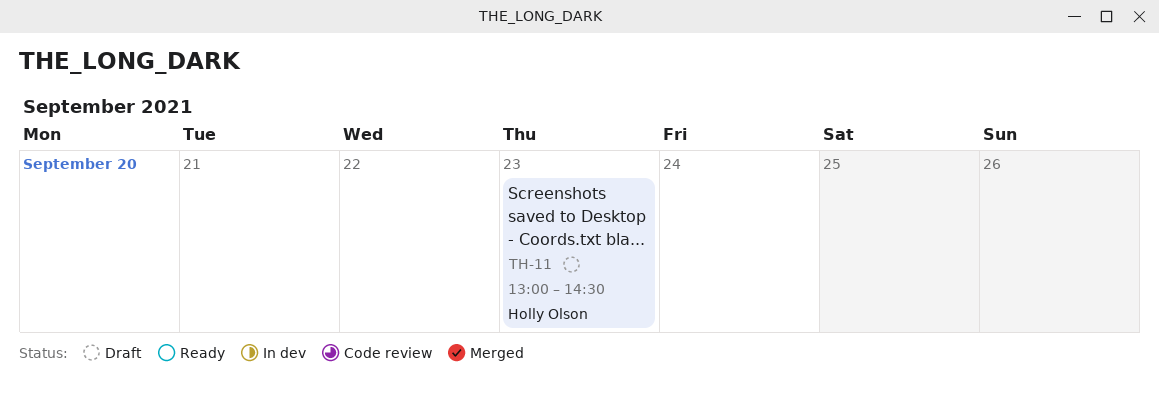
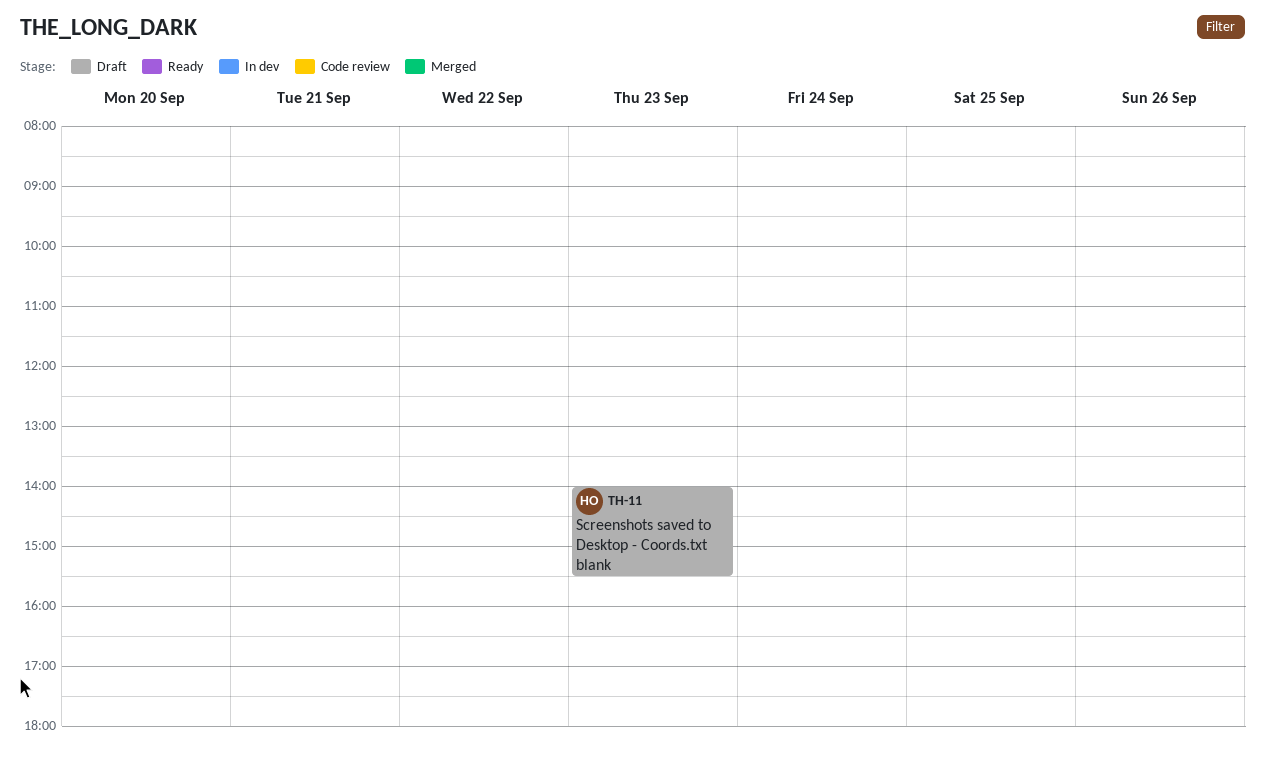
TH-11, begins: 13:00 -> 14:00
TH-11, ends: 14:30 -> 15:30

